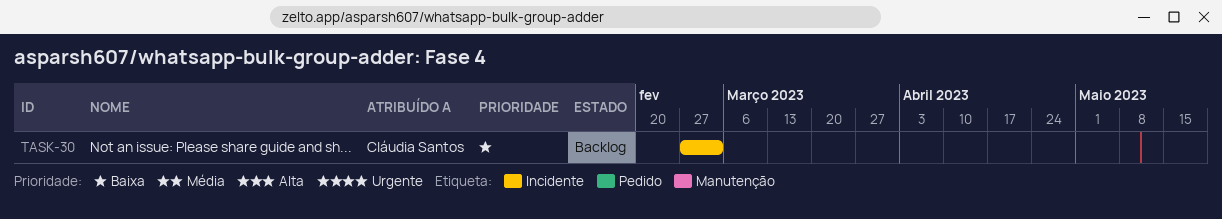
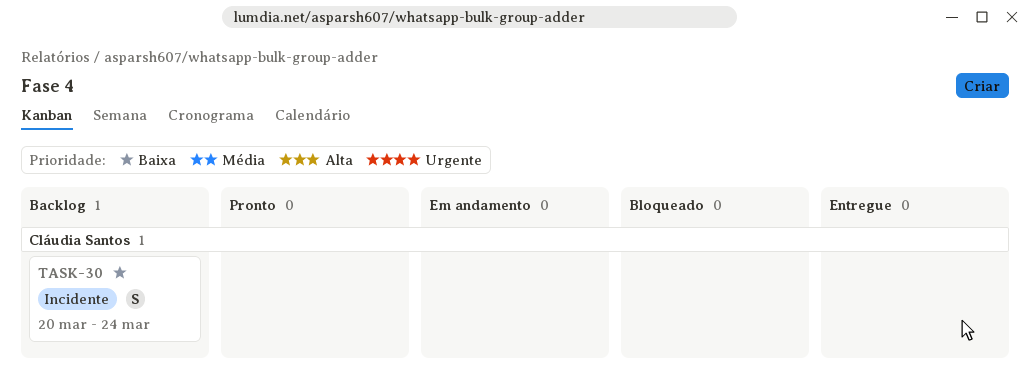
TASK-30, start: Feb 27 -> Mar 20
TASK-30, due: Mar 3 -> Mar 24

